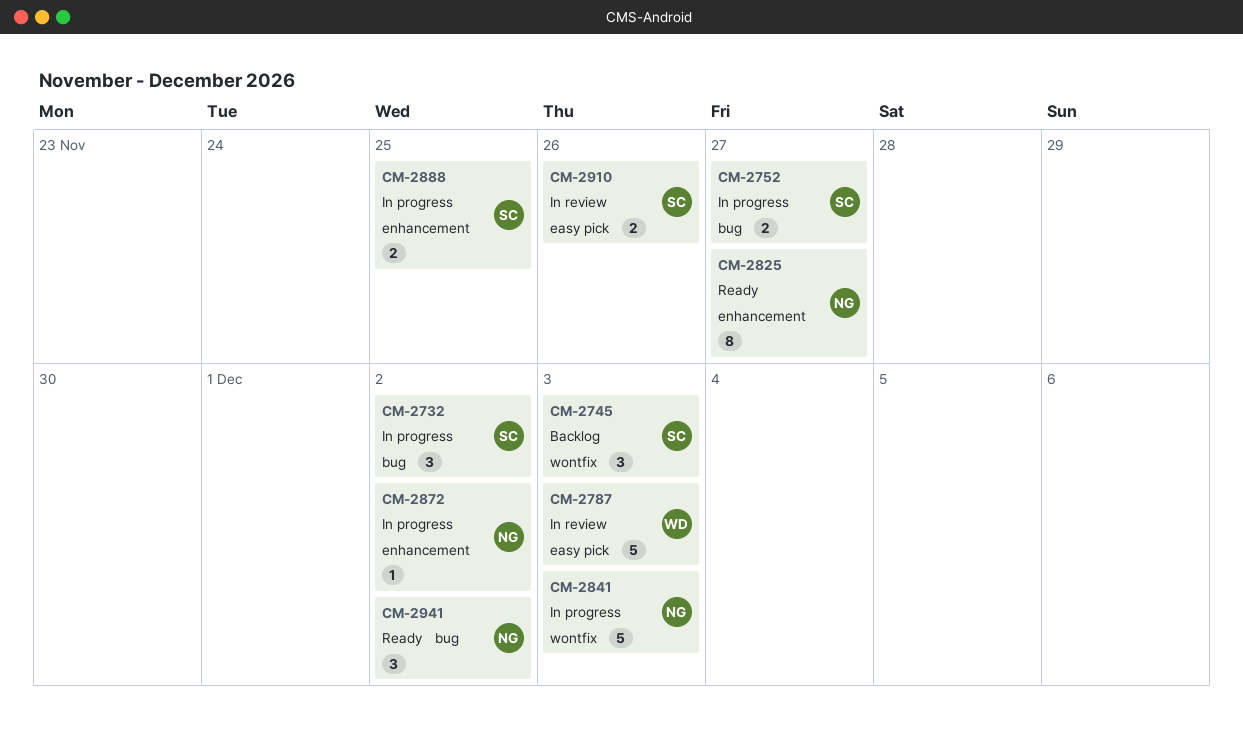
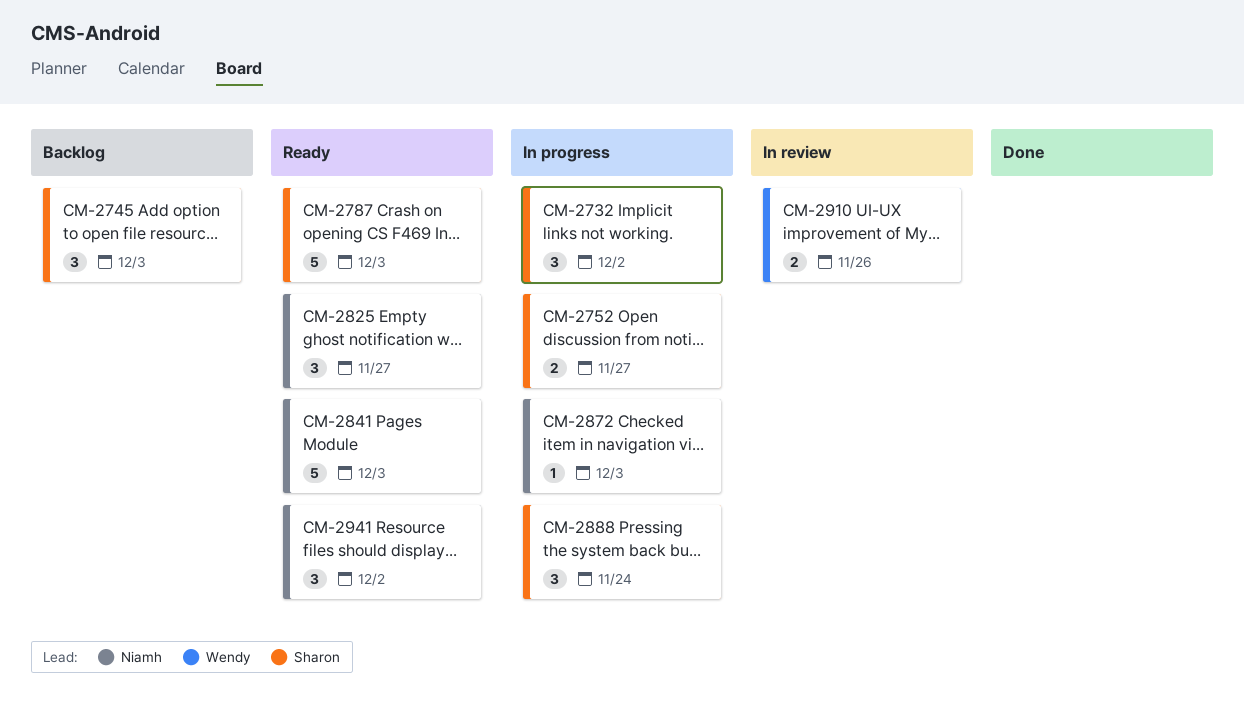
CM-2787, status: In review -> Ready
CM-2787, owner: Wendy -> Sharon
CM-2825, estimate: 8 -> 3
CM-2841, status: In progress -> Ready
CM-2872, due: Dec 2 -> Dec 3
CM-2888, estimate: 2 -> 3
CM-2888, due: Nov 25 -> Nov 24
CM-2910, owner: Sharon -> Wendy

